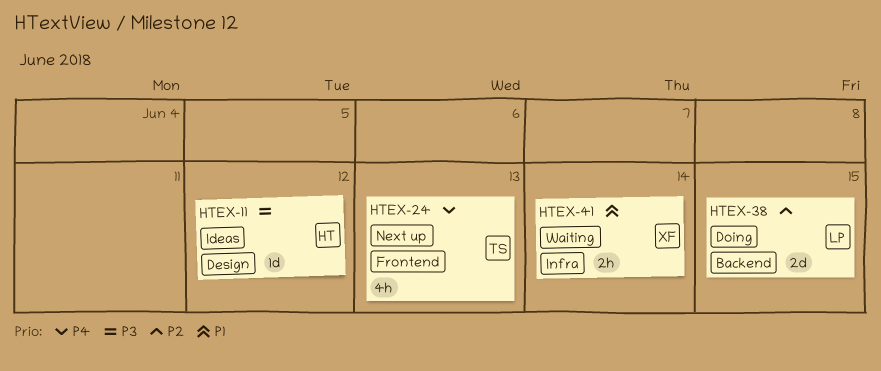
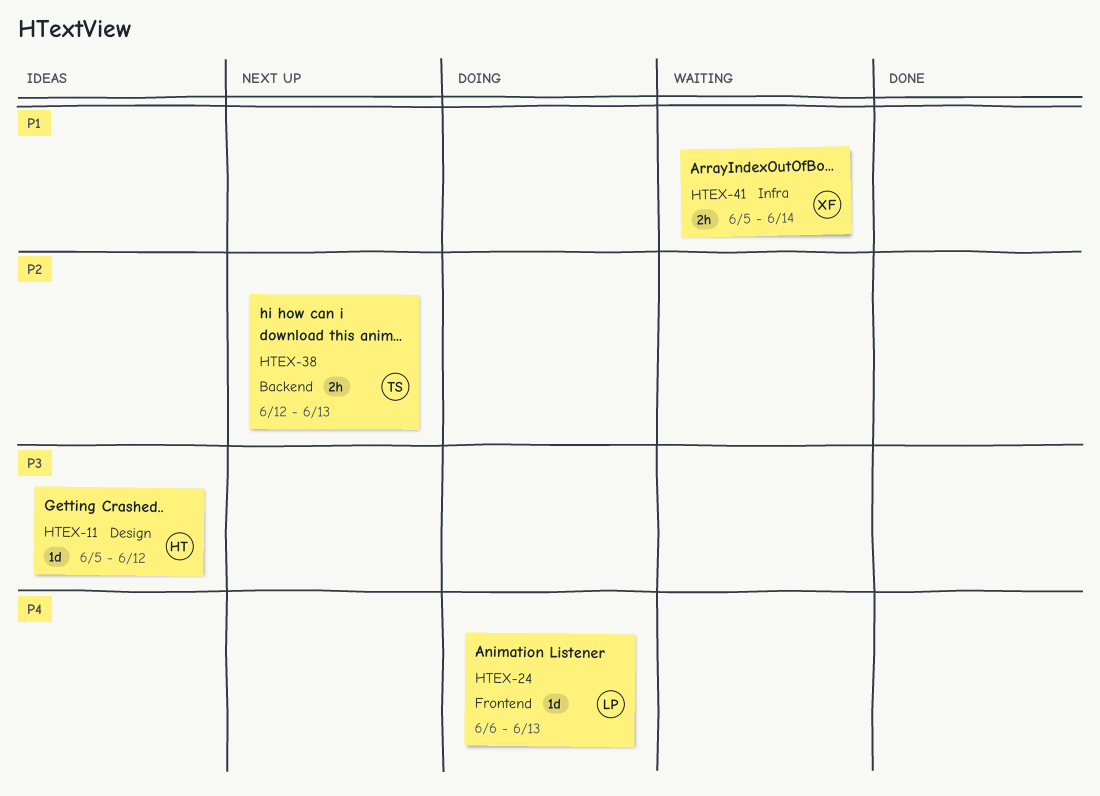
HTEX-24, status: Next up -> Doing
HTEX-24, owner: TS -> LP
HTEX-24, estimate: 4h -> 1d
HTEX-38, status: Doing -> Next up
HTEX-38, owner: LP -> TS
HTEX-38, estimate: 2d -> 2h
HTEX-38, due: Jun 15 -> Jun 13

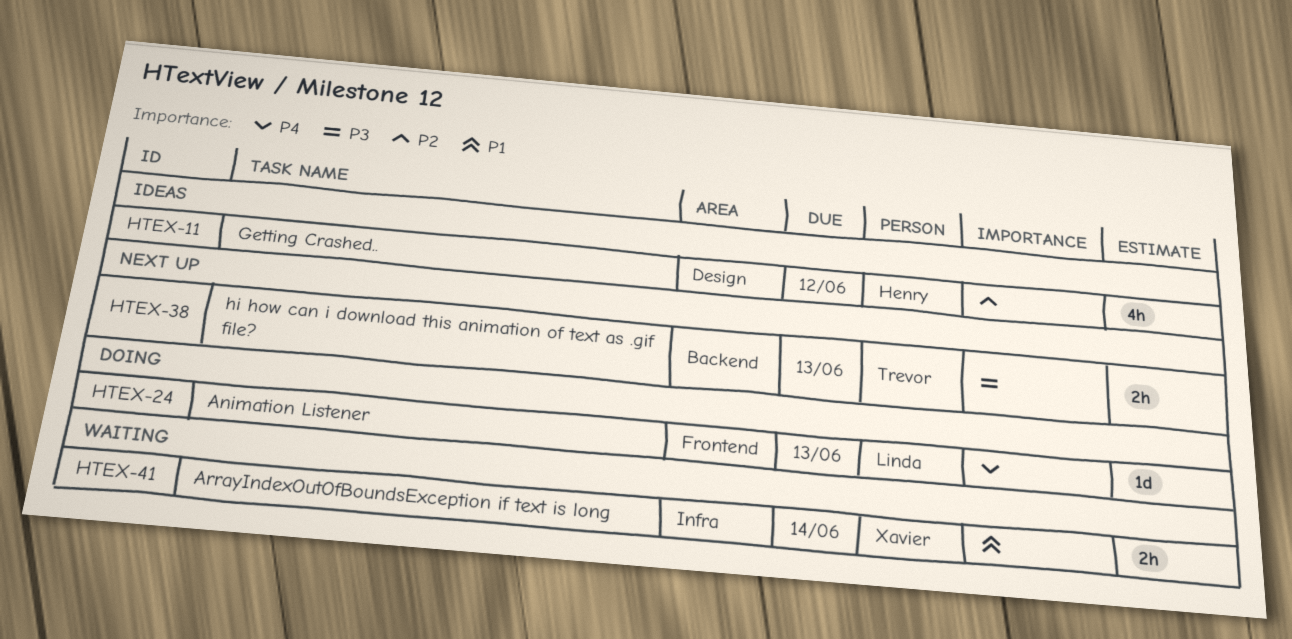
HTEX-11, priority: P3 -> P2
HTEX-11, estimate: 1d -> 4h
HTEX-38, priority: P2 -> P3

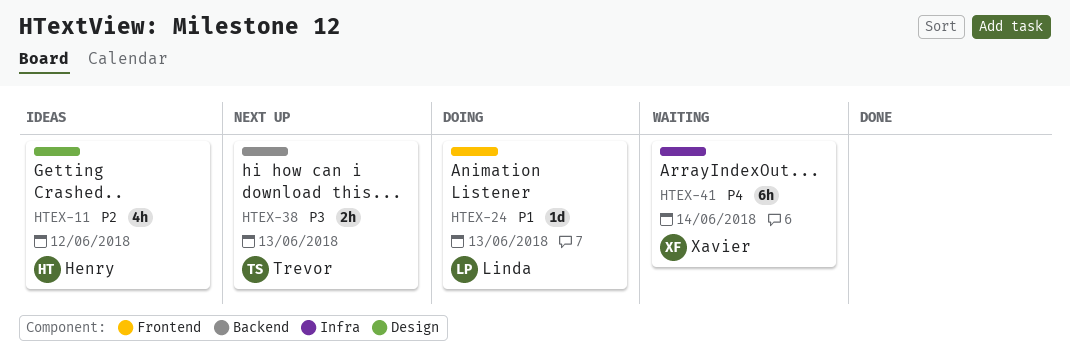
HTEX-24, priority: P4 -> P1
HTEX-41, priority: P1 -> P4
HTEX-41, estimate: 2h -> 6h

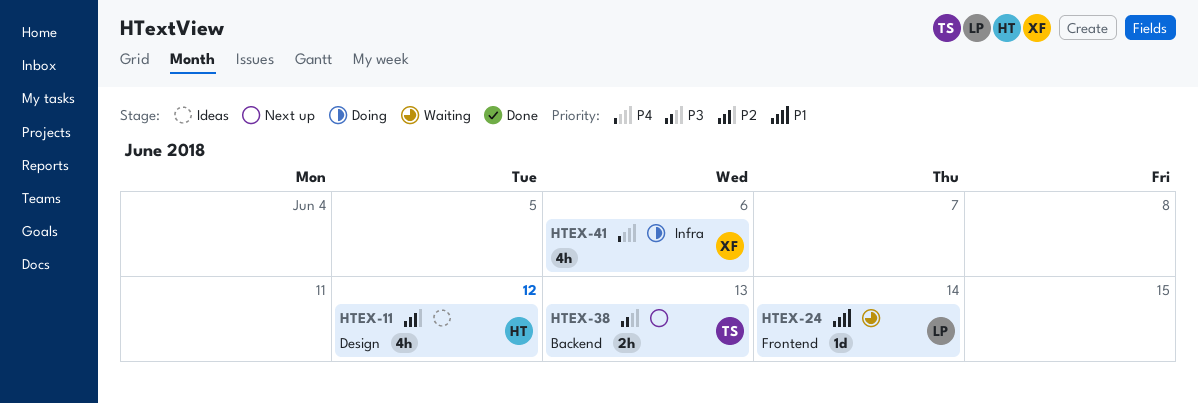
HTEX-24, status: Doing -> Waiting
HTEX-24, due: Jun 13 -> Jun 14
HTEX-41, status: Waiting -> Doing
HTEX-41, estimate: 6h -> 4h
HTEX-41, due: Jun 14 -> Jun 6

